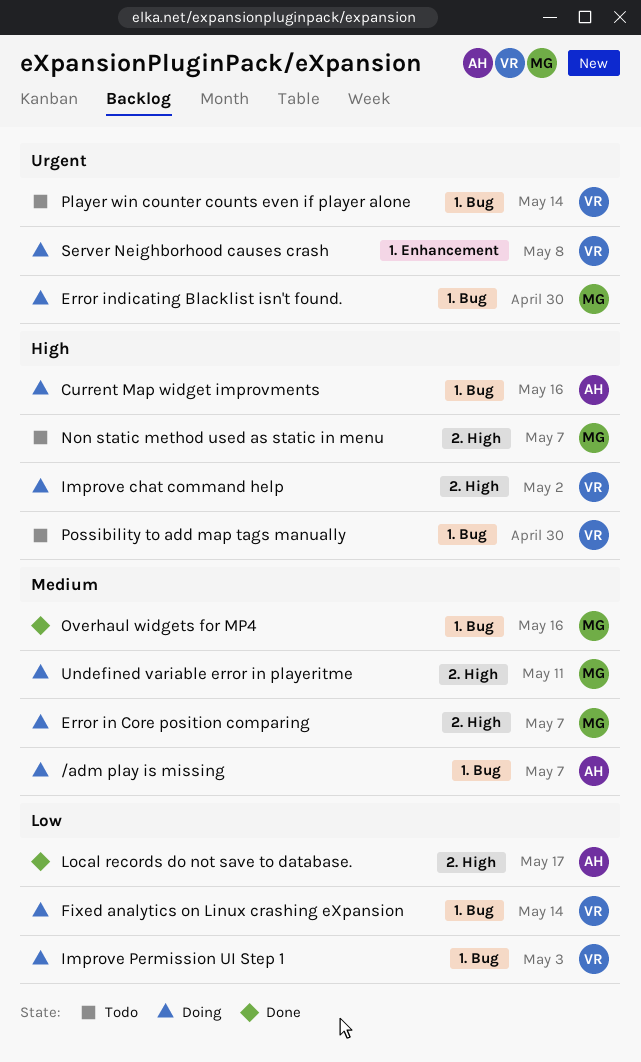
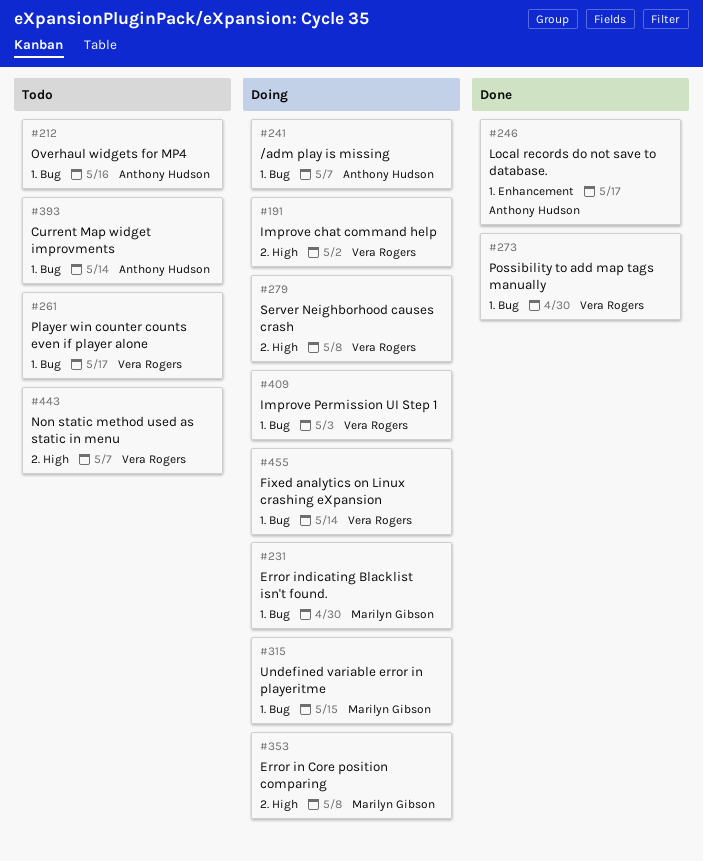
Current Map widget improvments, status: Doing -> Todo
Current Map widget improvments, due: May 16 -> May 14
Error in Core position comparing, due: May 7 -> May 8
Local records do not save to database., label: 2. High -> 1. Enhancement
Non static method used as static in menu, owner: Marilyn Gibson -> Vera Rogers
Overhaul widgets for MP4, status: Done -> Todo
Overhaul widgets for MP4, owner: Marilyn Gibson -> Anthony Hudson
Player win counter counts even if player alone, due: May 14 -> May 17
Possibility to add map tags manually, status: Todo -> Done
Server Neighborhood causes crash, label: 1. Enhancement -> 2. High
Undefined variable error in playeritme, label: 2. High -> 1. Bug
Undefined variable error in playeritme, due: May 11 -> May 15

